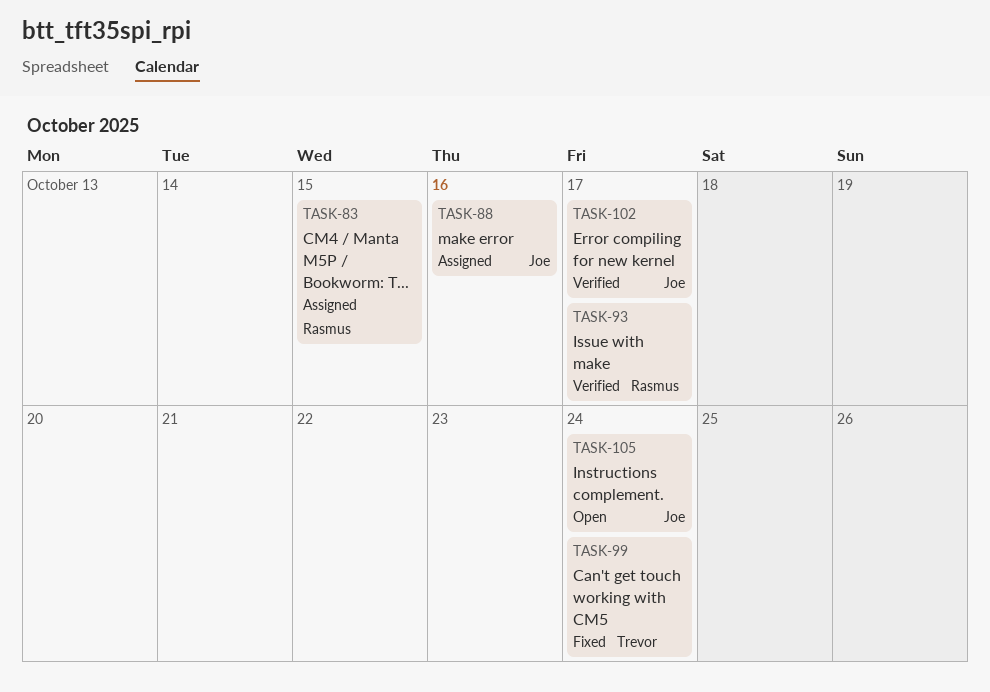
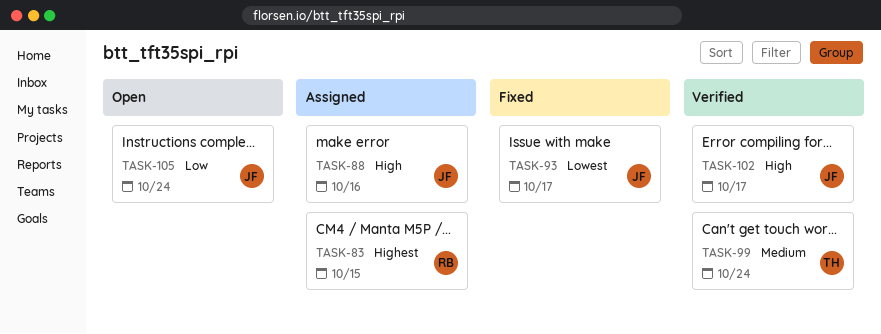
TASK-93, status: Verified -> Fixed
TASK-93, owner: Rasmus -> Joe
TASK-99, status: Fixed -> Verified

